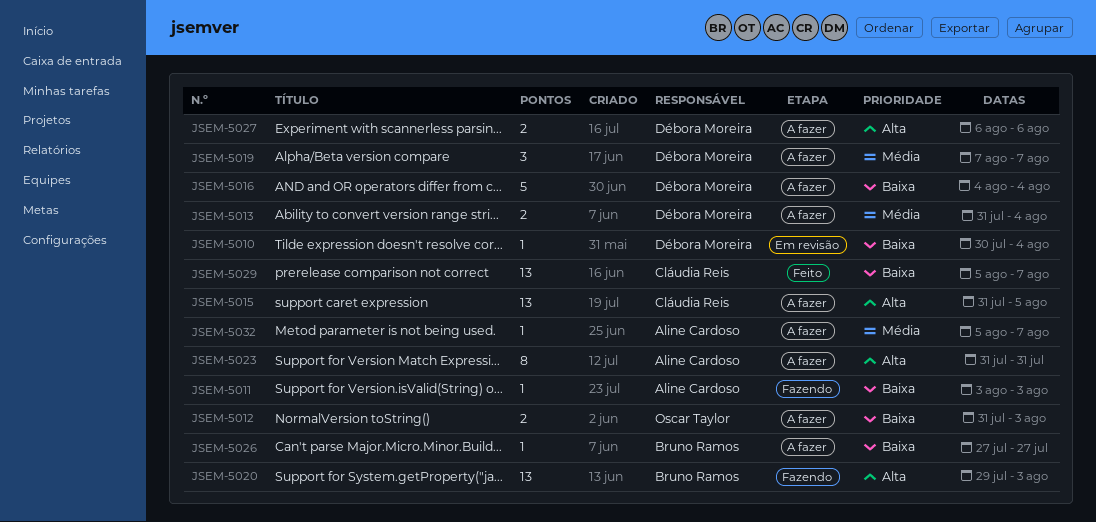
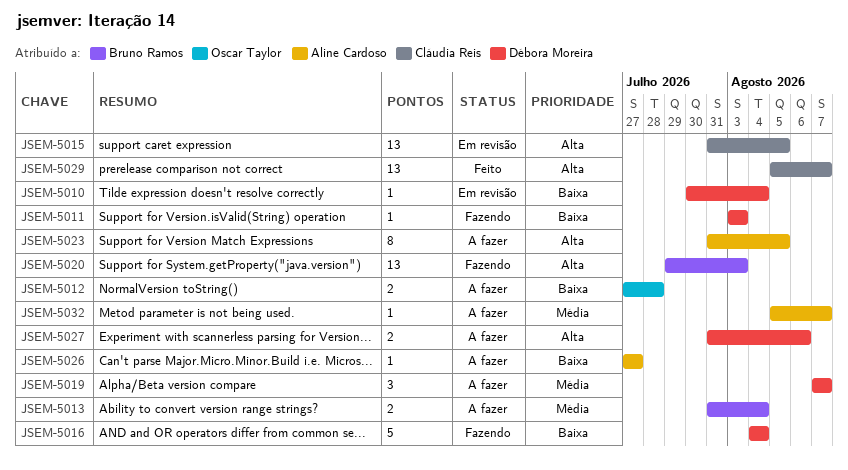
JSEM-5011, owner: Aline Cardoso -> Débora Moreira
JSEM-5012, start: Jul 31 -> Jul 27
JSEM-5012, due: Aug 3 -> Jul 28
JSEM-5013, owner: Débora Moreira -> Bruno Ramos
JSEM-5015, status: A fazer -> Em revisão
JSEM-5016, status: A fazer -> Fazendo
JSEM-5023, due: Jul 31 -> Aug 5
JSEM-5026, owner: Bruno Ramos -> Aline Cardoso
JSEM-5027, start: Aug 6 -> Jul 31
JSEM-5029, priority: Baixa -> Alta

